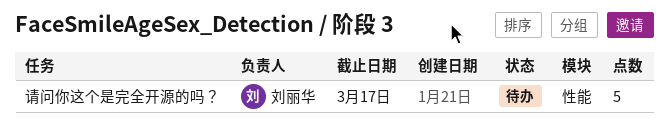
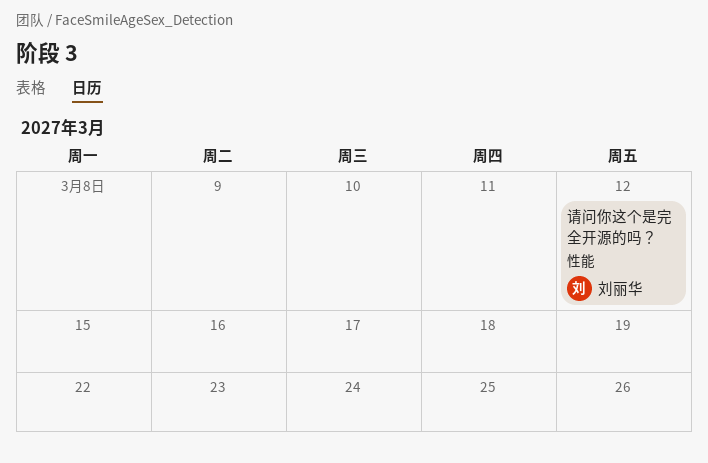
请问你这个是完全开源的吗？, due: Mar 17 -> Mar 12

